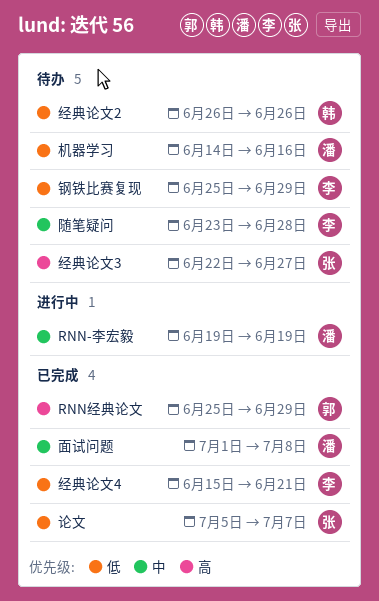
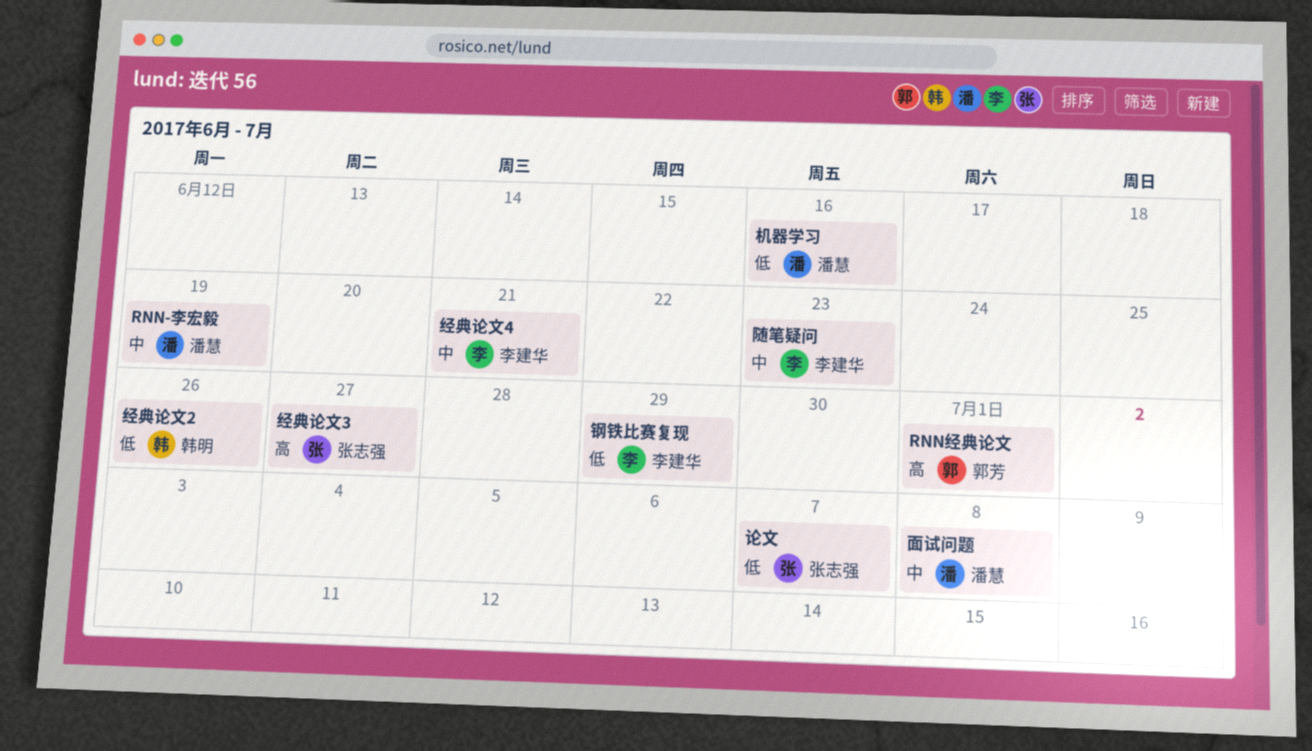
RNN经典论文, due: Jun 29 -> Jul 1
经典论文4, priority: 低 -> 中
随笔疑问, due: Jun 28 -> Jun 23

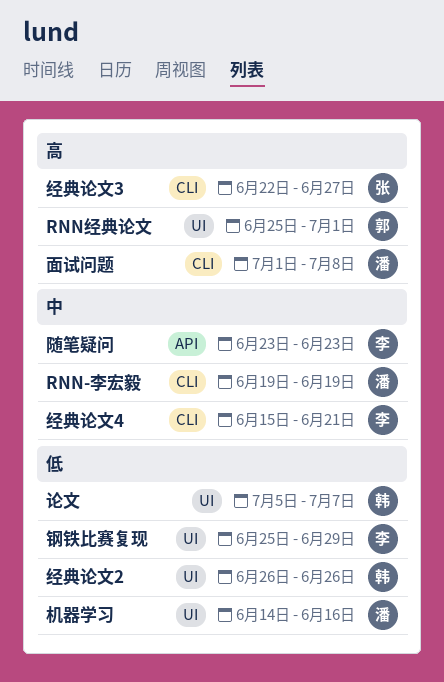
论文, owner: 张志强 -> 韩明
面试问题, priority: 中 -> 高

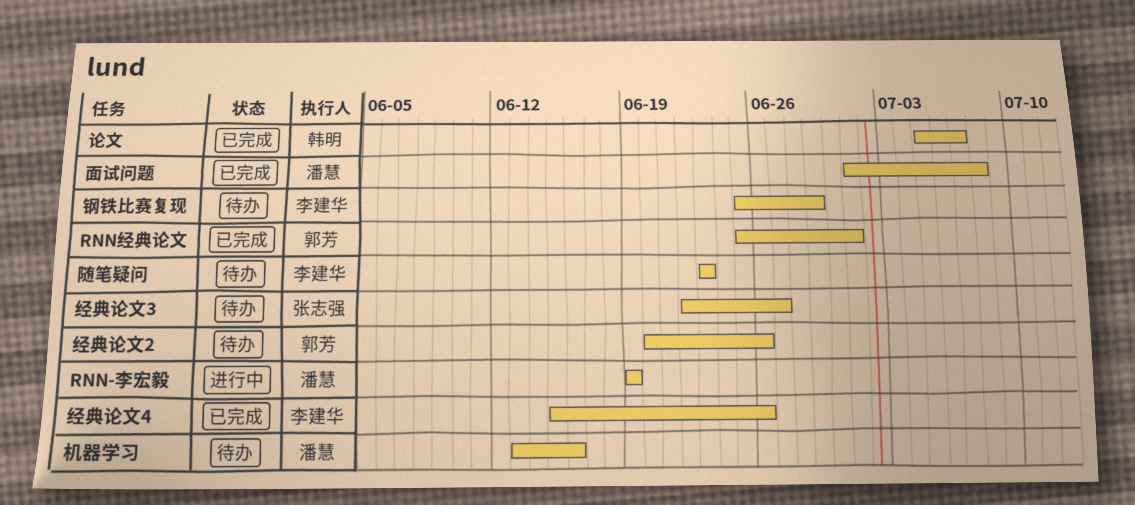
机器学习, start: Jun 14 -> Jun 13
经典论文2, owner: 韩明 -> 郭芳
经典论文2, start: Jun 26 -> Jun 20
经典论文4, due: Jun 21 -> Jun 26

